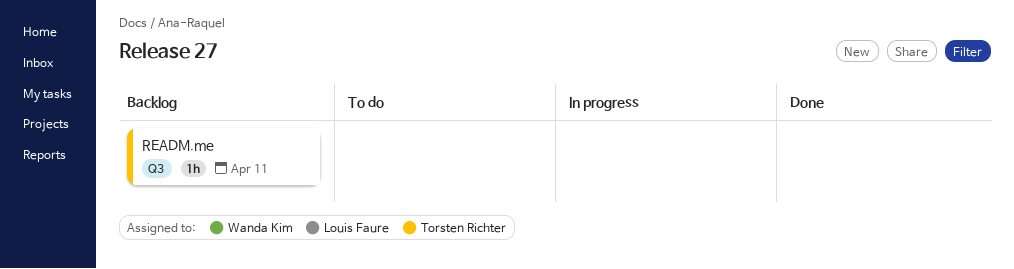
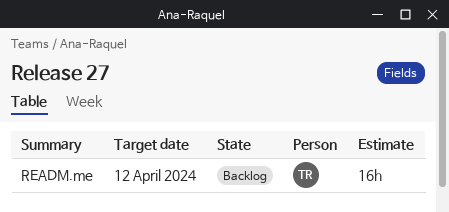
READM.me, estimate: 1h -> 16h
READM.me, due: Apr 11 -> Apr 12

